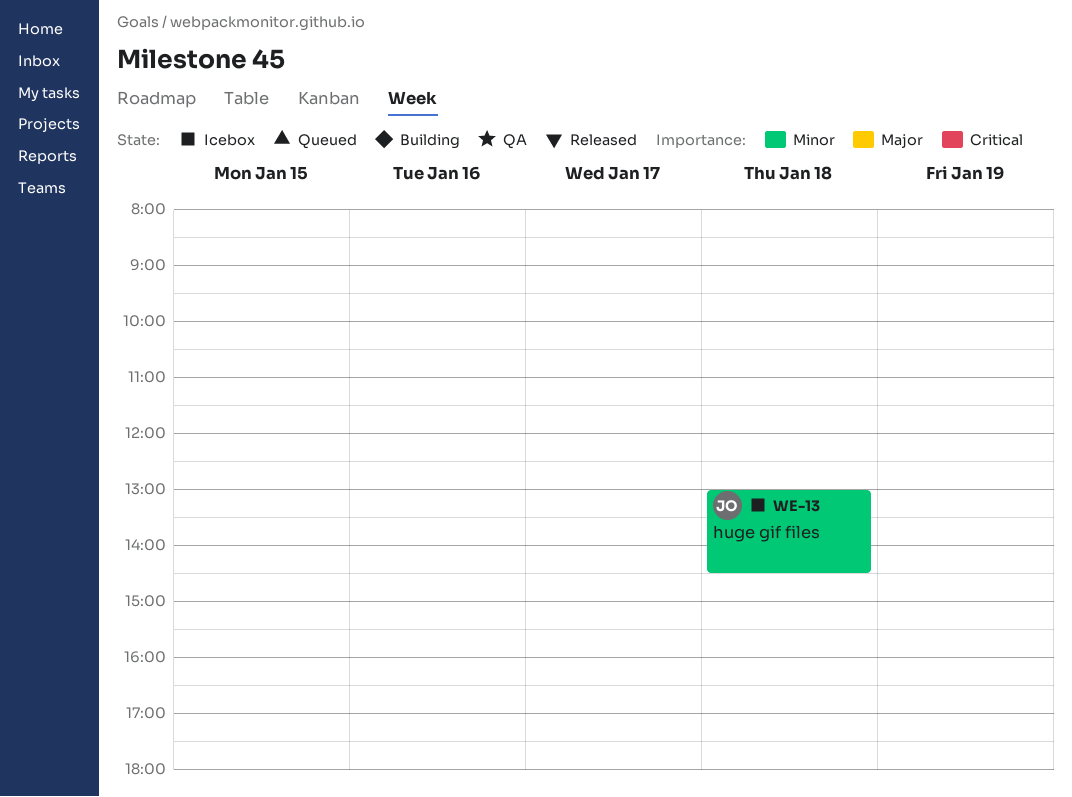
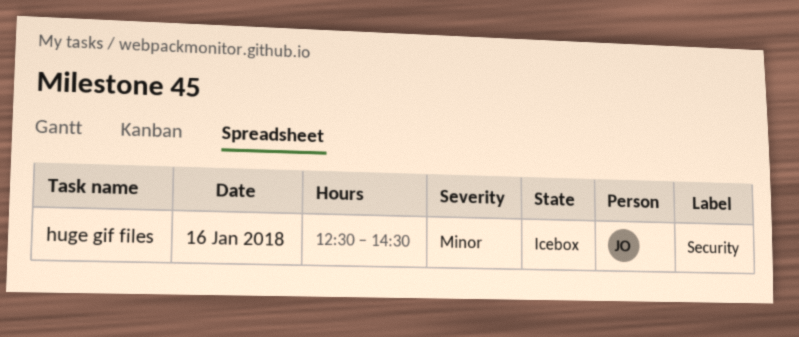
huge gif files, day: Jan 18 -> Jan 16
huge gif files, begins: 13:00 -> 12:30

